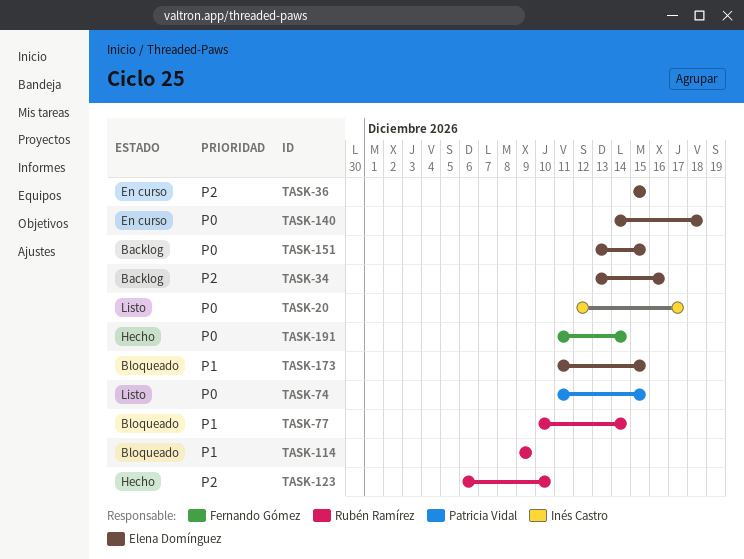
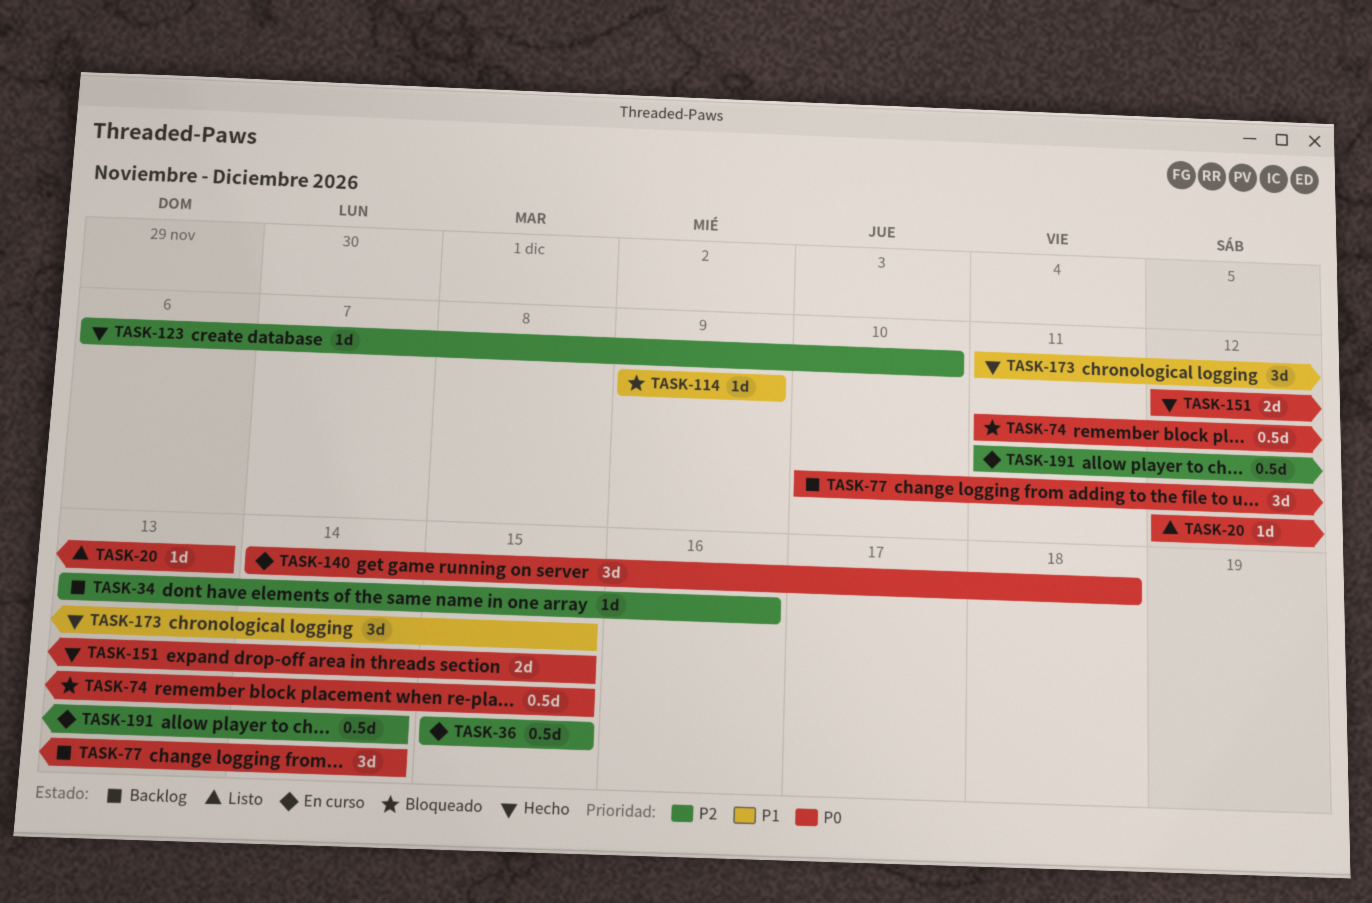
TASK-20, due: Dec 17 -> Dec 13
TASK-74, status: Listo -> Bloqueado
TASK-77, status: Bloqueado -> Backlog
TASK-77, priority: P1 -> P0
TASK-151, status: Backlog -> Hecho
TASK-151, start: Dec 13 -> Dec 12
TASK-173, status: Bloqueado -> Hecho
TASK-191, status: Hecho -> En curso
TASK-191, priority: P0 -> P2

